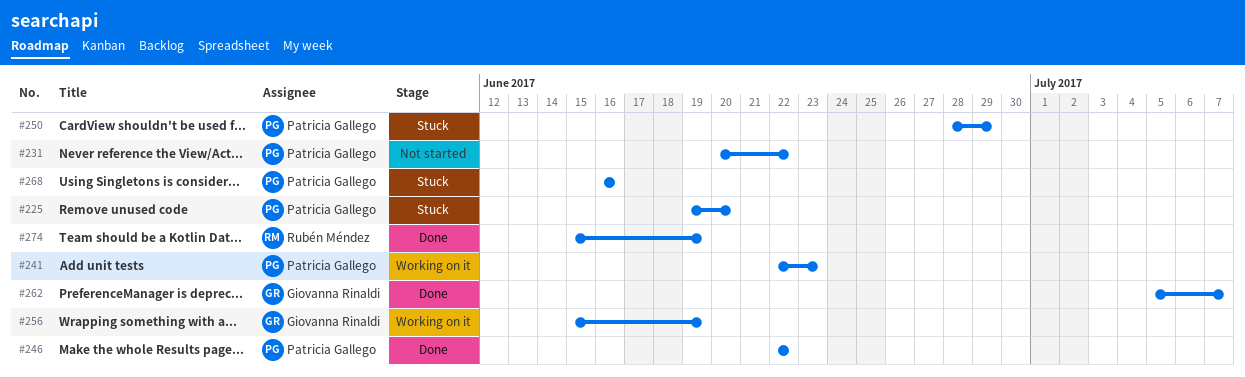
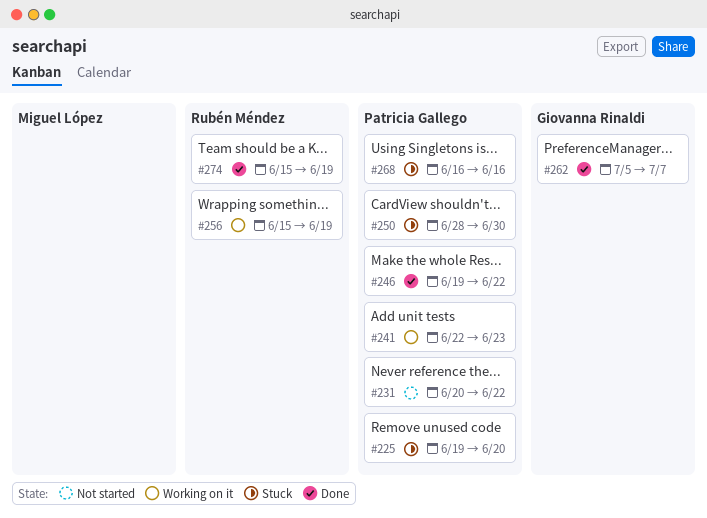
#246, start: Jun 22 -> Jun 19
#250, due: Jun 29 -> Jun 30
#256, owner: Giovanna Rinaldi -> Rubén Méndez

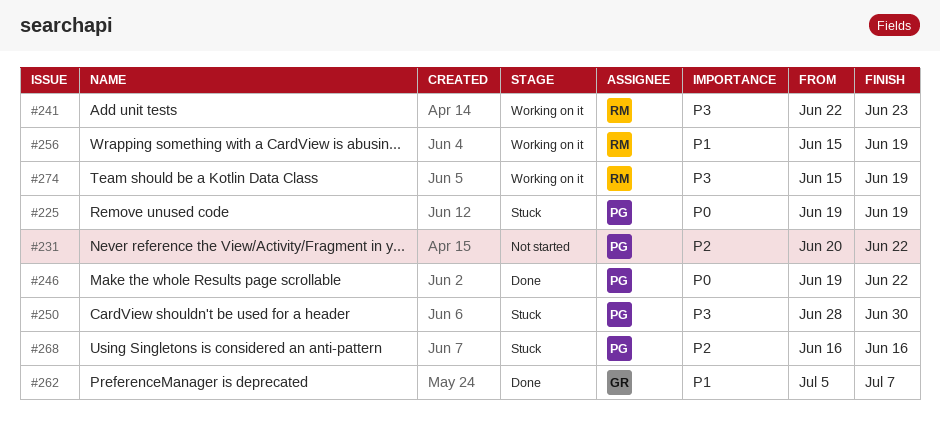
#225, due: Jun 20 -> Jun 19
#241, owner: Patricia Gallego -> Rubén Méndez
#274, status: Done -> Working on it

